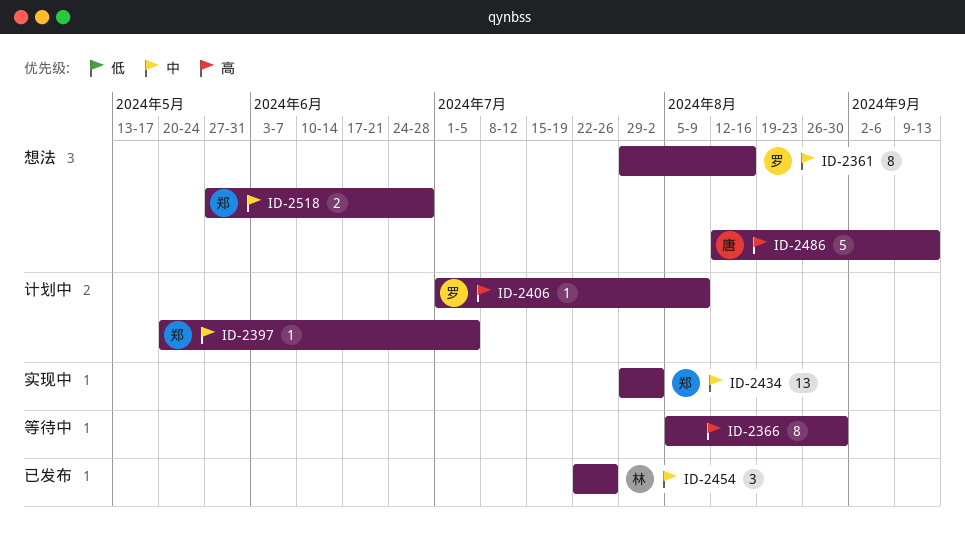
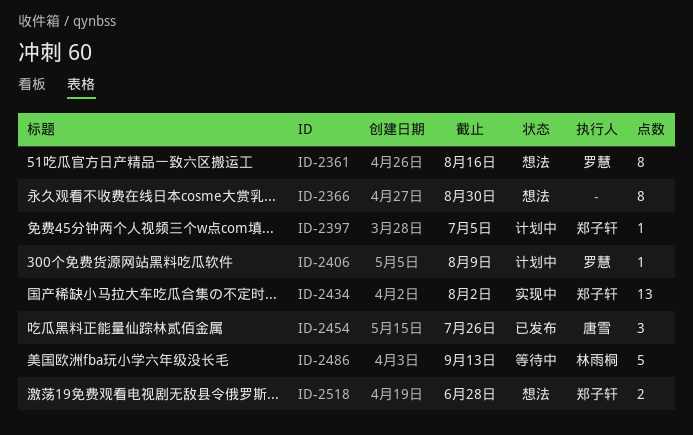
ID-2366, status: 等待中 -> 想法
ID-2454, owner: 林雨桐 -> 唐雪
ID-2486, status: 想法 -> 等待中
ID-2486, owner: 唐雪 -> 林雨桐

